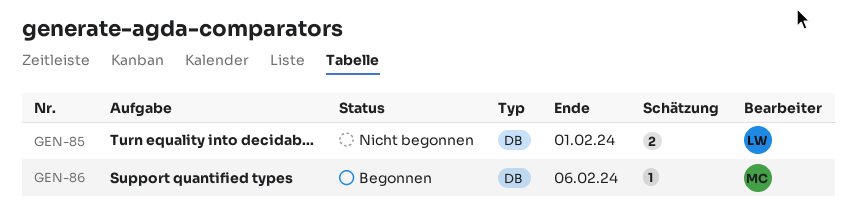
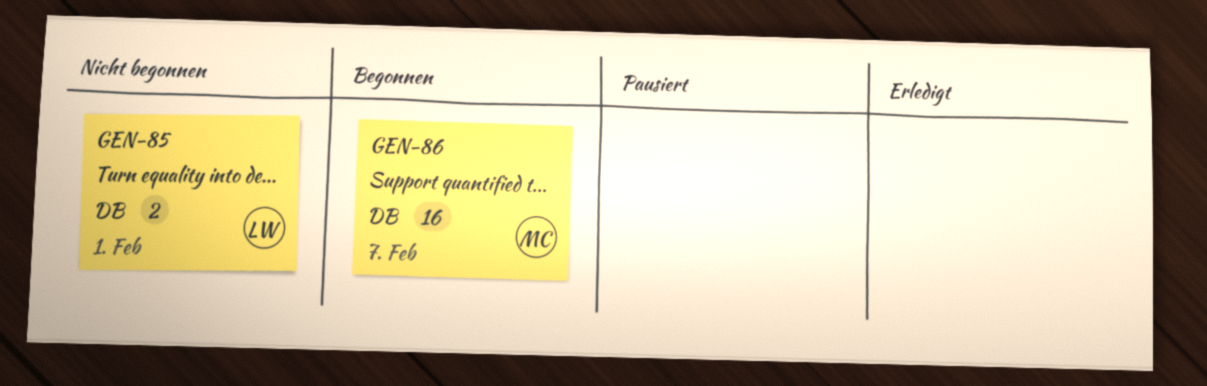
GEN-86, estimate: 1 -> 16
GEN-86, due: Feb 6 -> Feb 7

